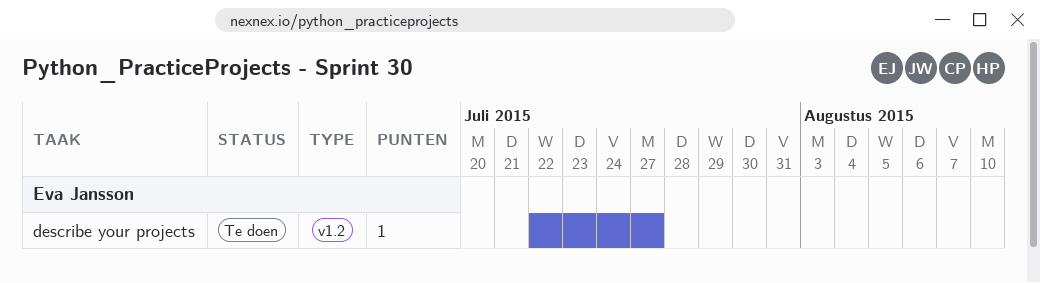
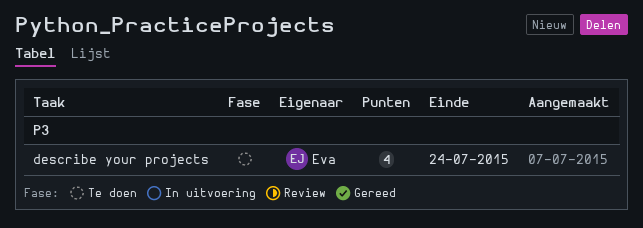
describe your projects, estimate: 1 -> 4
describe your projects, due: Jul 27 -> Jul 24

